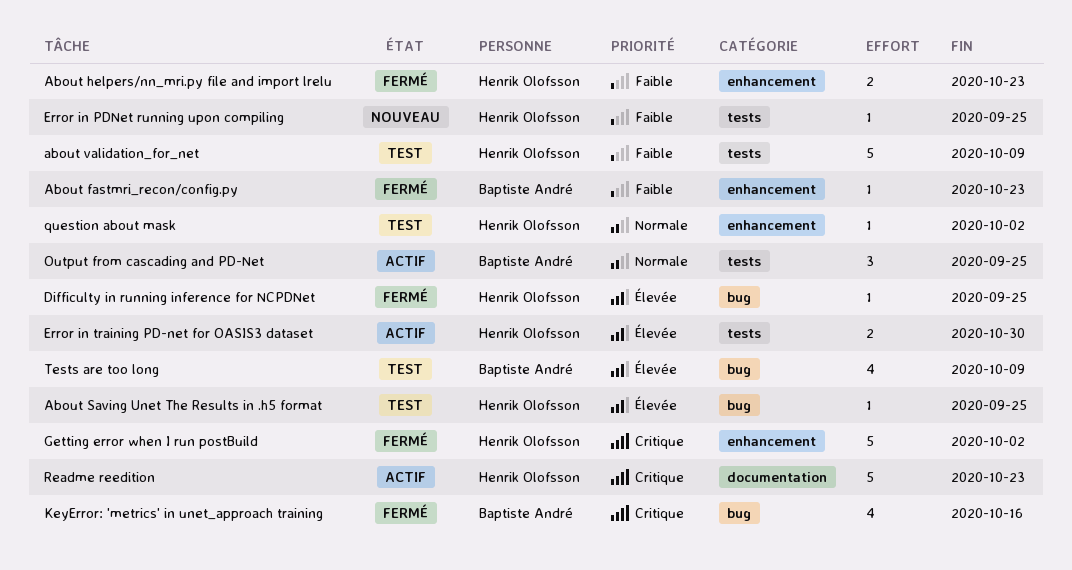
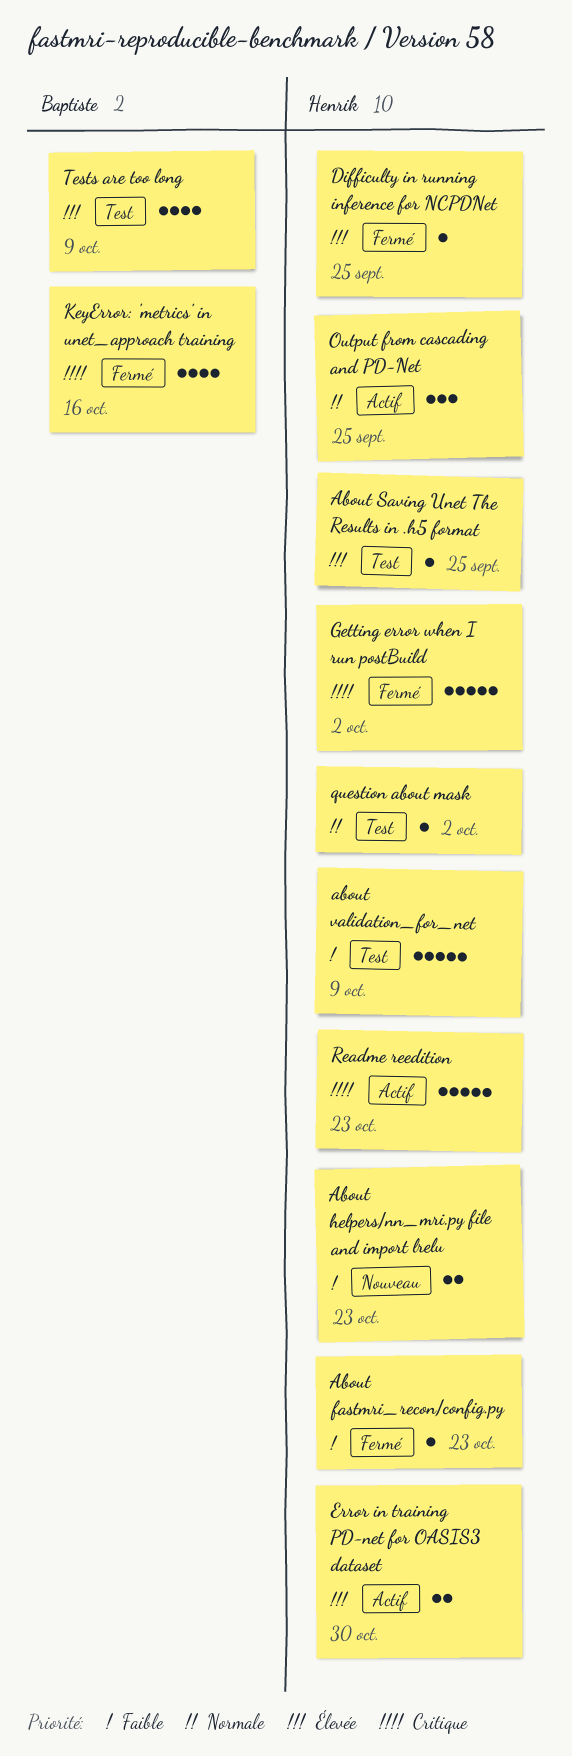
About fastmri_recon/config.py, owner: Baptiste André -> Henrik Olofsson
About helpers/nn_mri.py file and import lrelu, status: Fermé -> Nouveau
Error in PDNet running upon compiling: present -> none
Output from cascading and PD-Net, owner: Baptiste André -> Henrik Olofsson

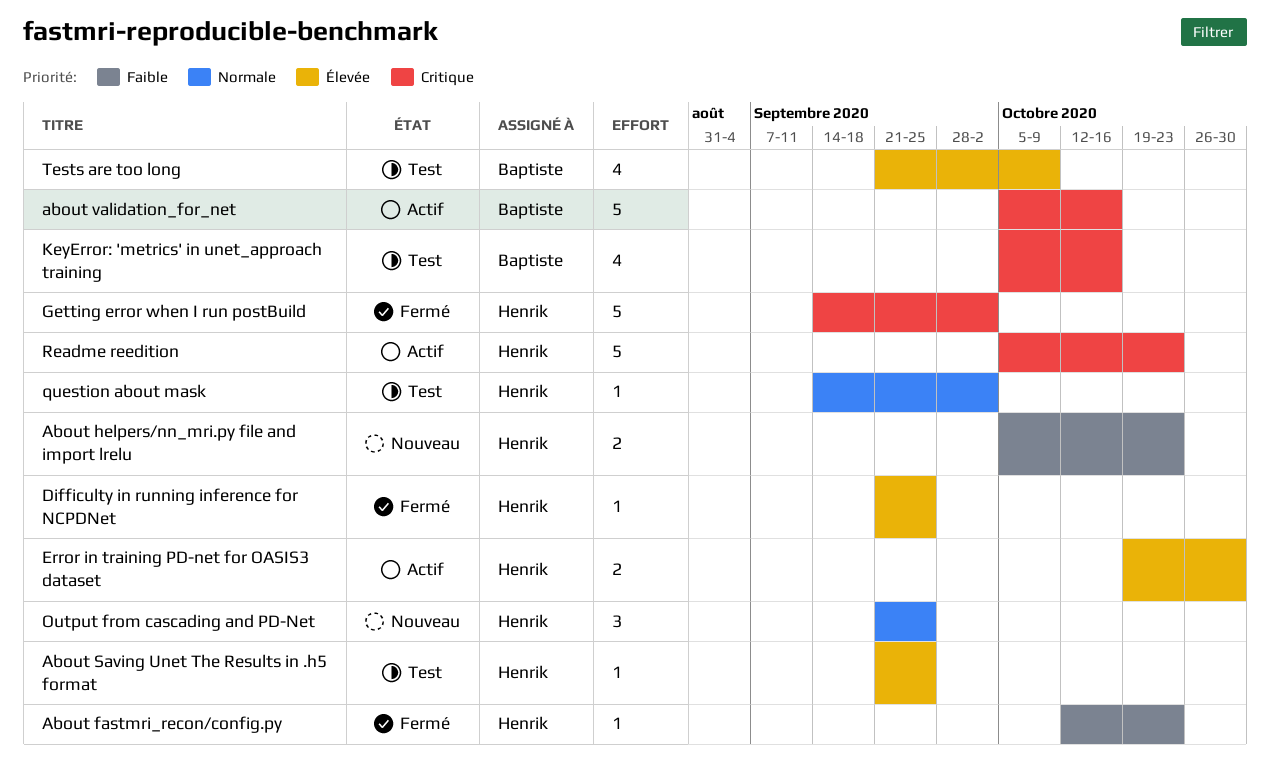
about validation_for_net, status: Test -> Actif
about validation_for_net, owner: Henrik -> Baptiste
about validation_for_net, priority: Faible -> Critique
about validation_for_net, due: Oct 9 -> Oct 16
KeyError: 'metrics' in unet_approach training, status: Fermé -> Test
Output from cascading and PD-Net, status: Actif -> Nouveau

